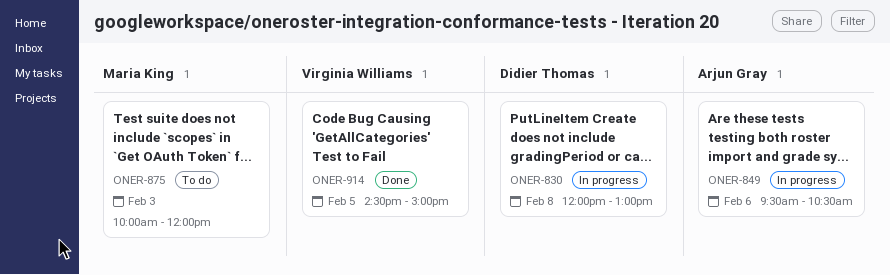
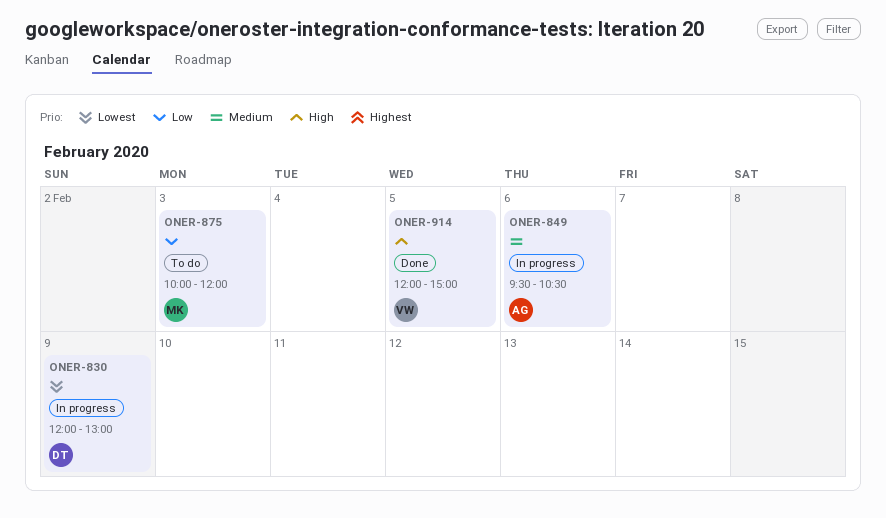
ONER-830, day: Feb 8 -> Feb 9
ONER-914, begins: 14:30 -> 12:00

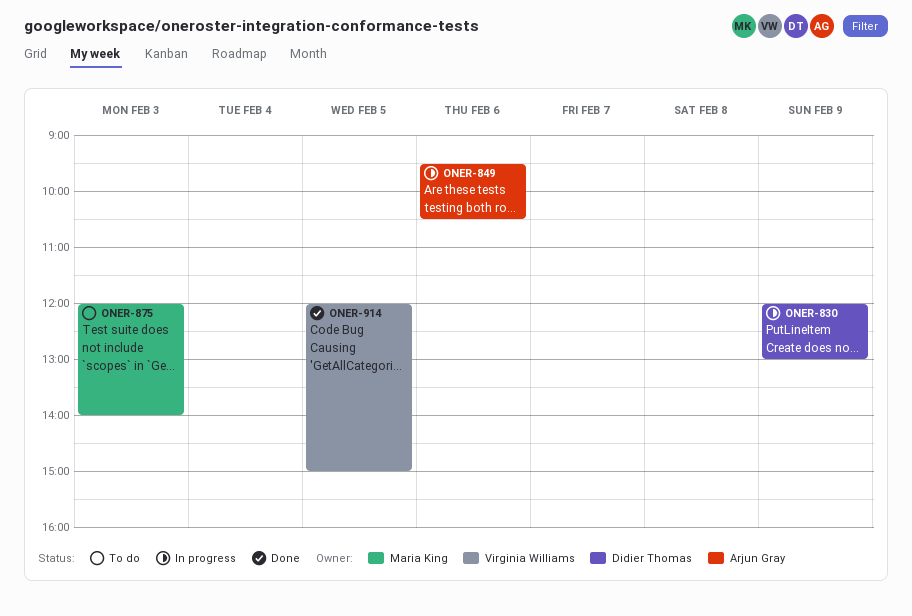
ONER-875, begins: 10:00 -> 12:00
ONER-875, ends: 12:00 -> 14:00

